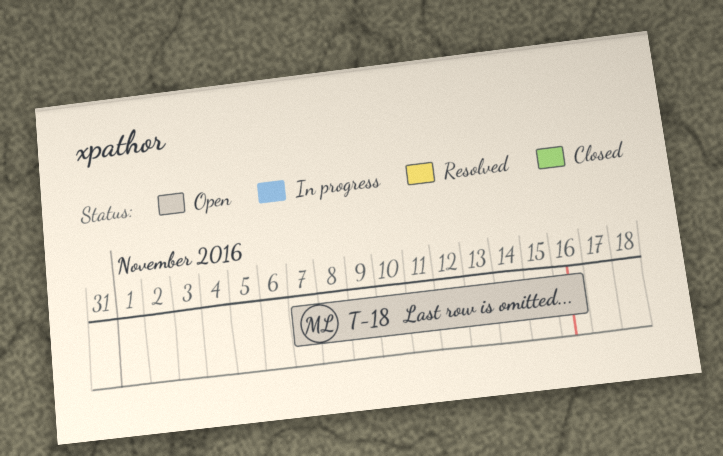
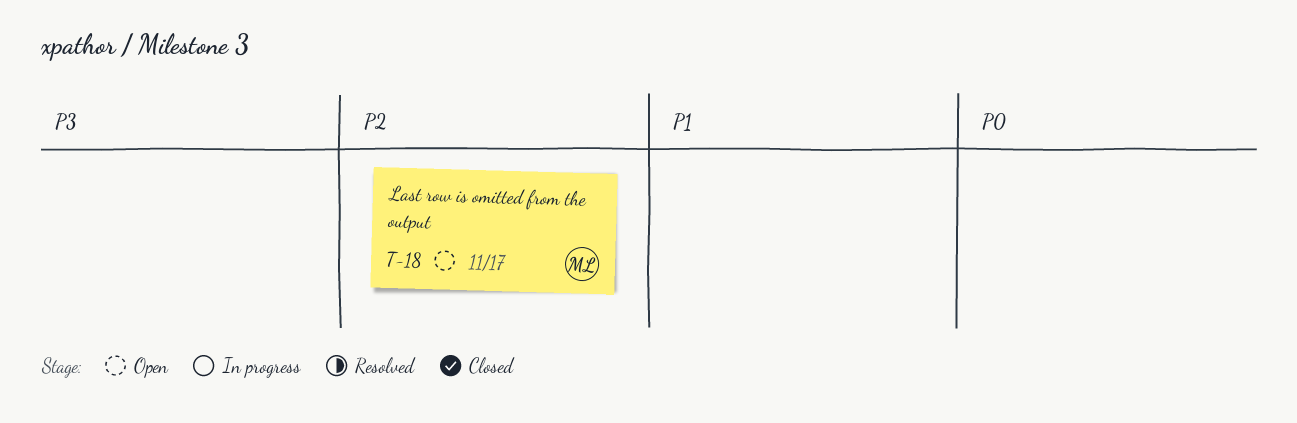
T-18, due: Nov 16 -> Nov 17

